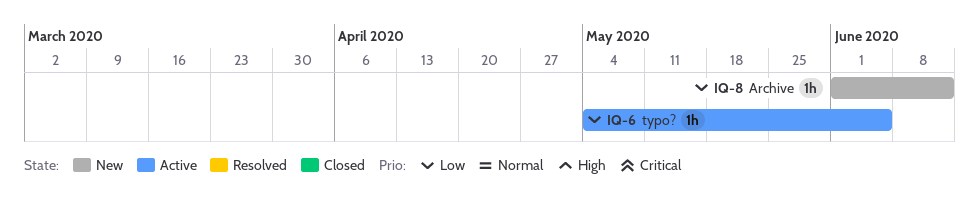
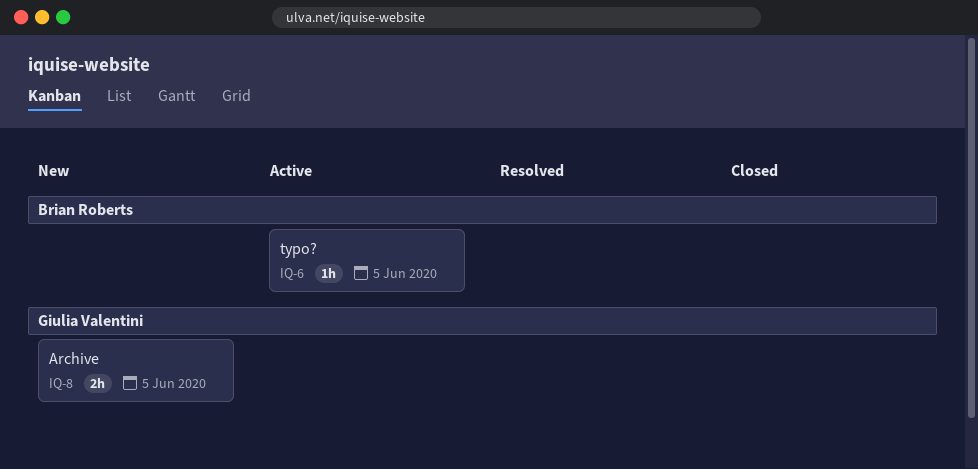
IQ-8, estimate: 1h -> 2h
IQ-8, due: Jun 12 -> Jun 5

